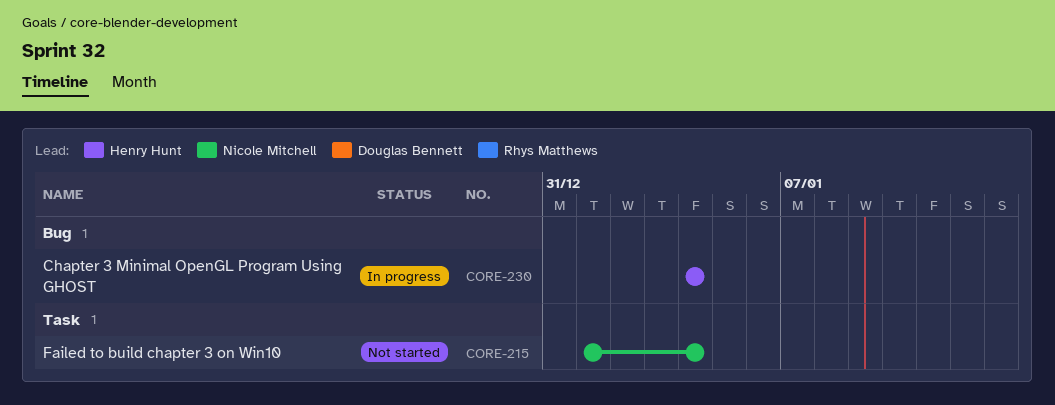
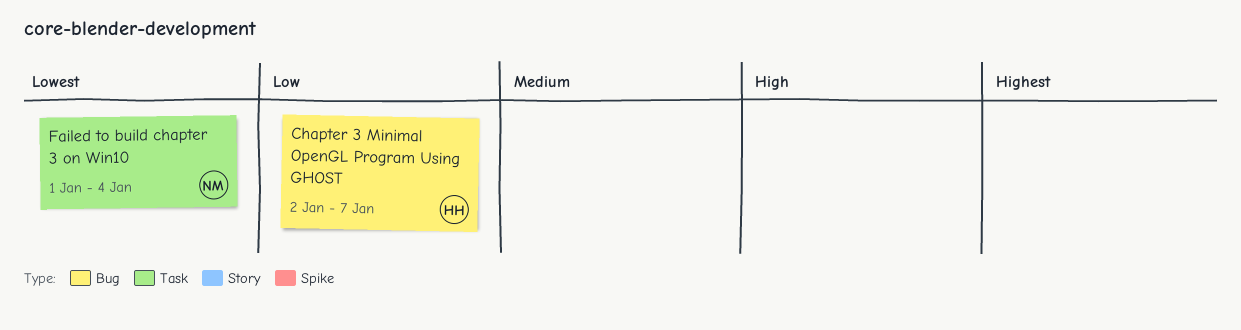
Chapter 3 Minimal OpenGL Program Using GHOST, start: Jan 4 -> Jan 2
Chapter 3 Minimal OpenGL Program Using GHOST, due: Jan 4 -> Jan 7

